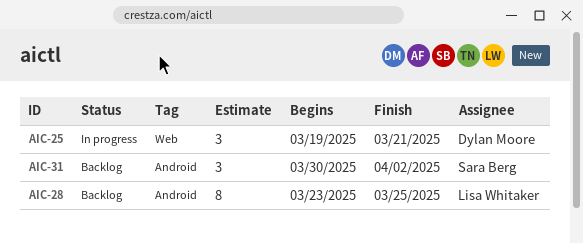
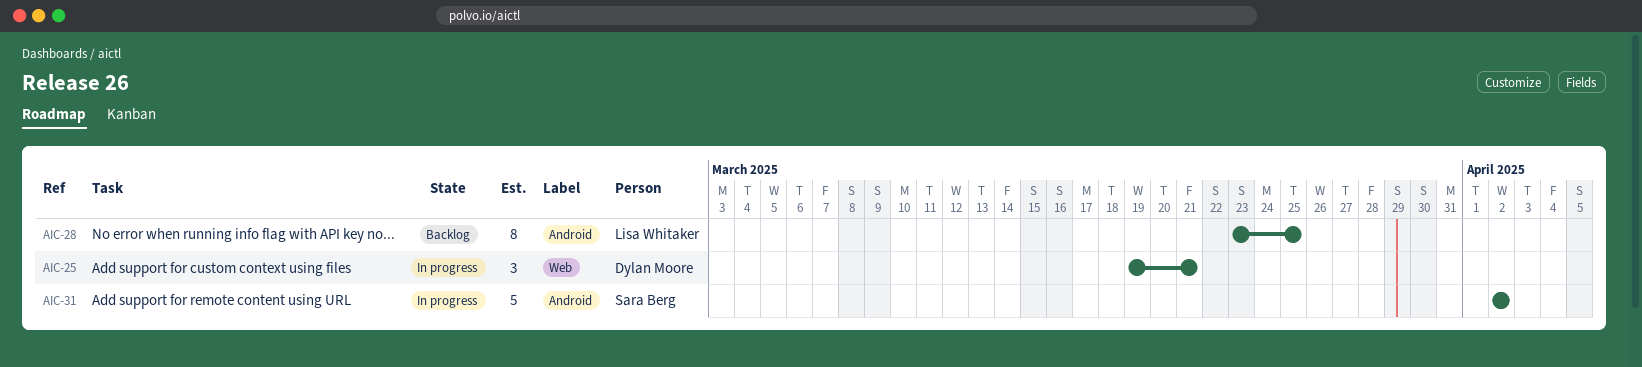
AIC-31, status: Backlog -> In progress
AIC-31, estimate: 3 -> 5
AIC-31, start: Mar 30 -> Apr 2

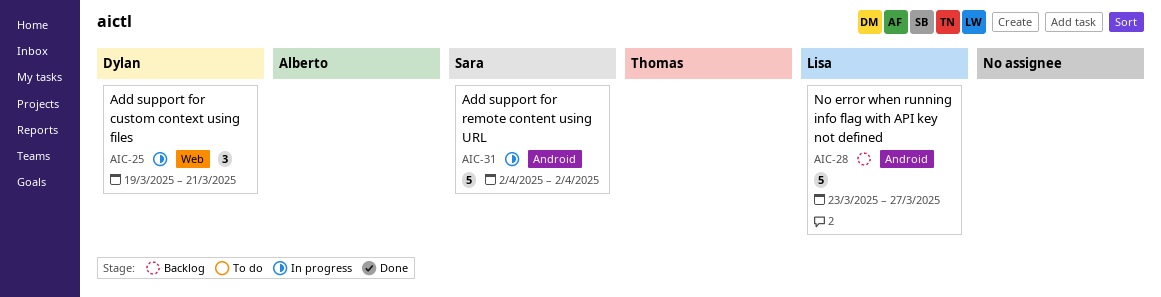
AIC-28, estimate: 8 -> 5
AIC-28, due: Mar 25 -> Mar 27

